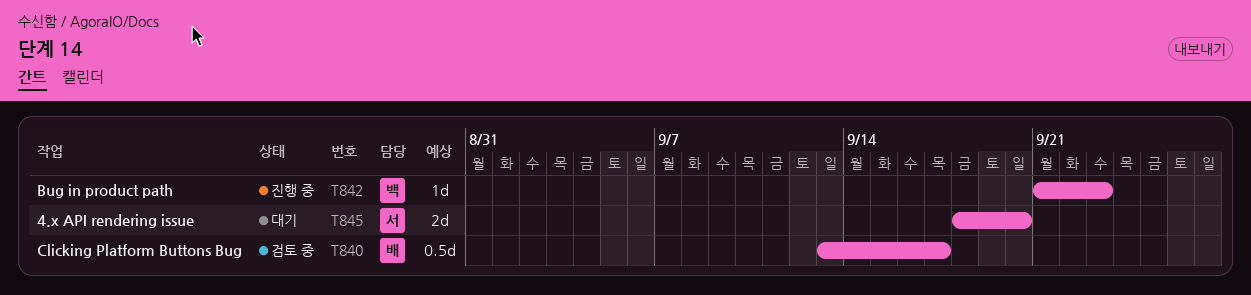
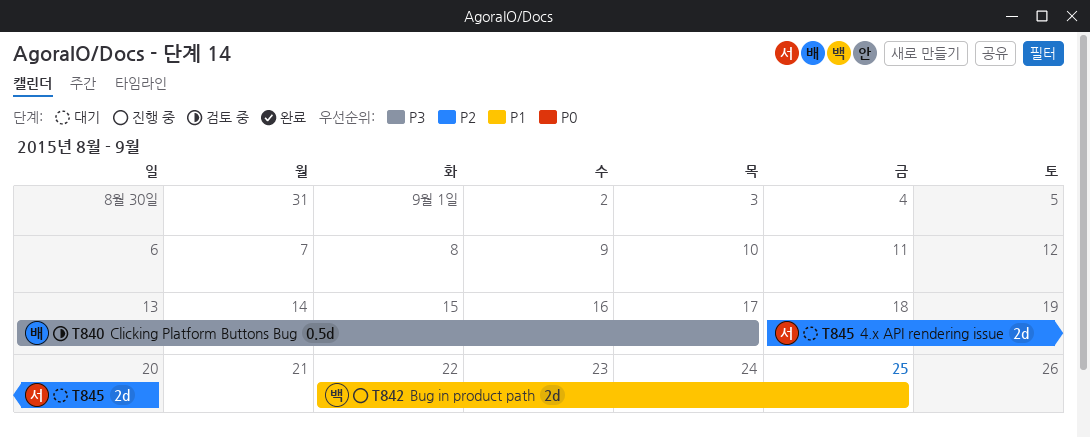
T842, estimate: 1d -> 2d
T842, start: Sep 21 -> Sep 22
T842, due: Sep 23 -> Sep 25

